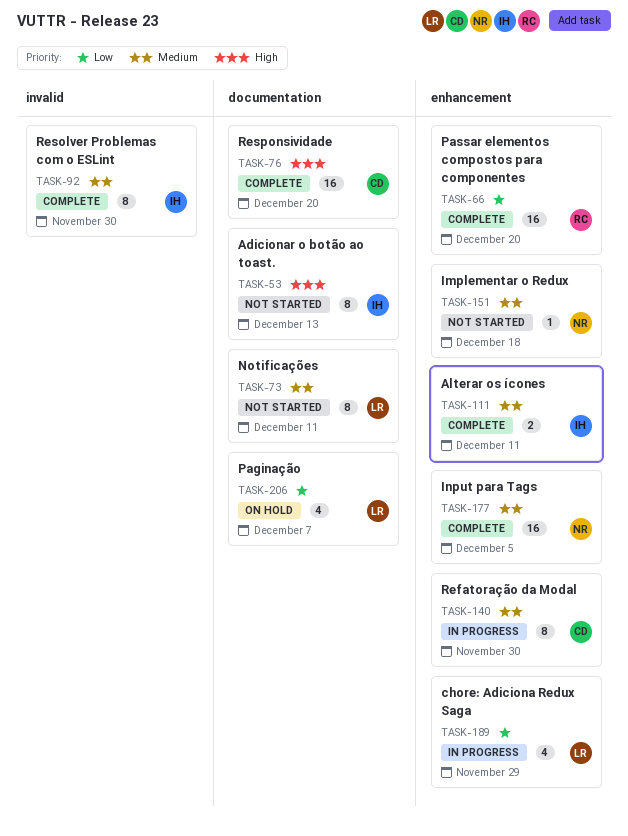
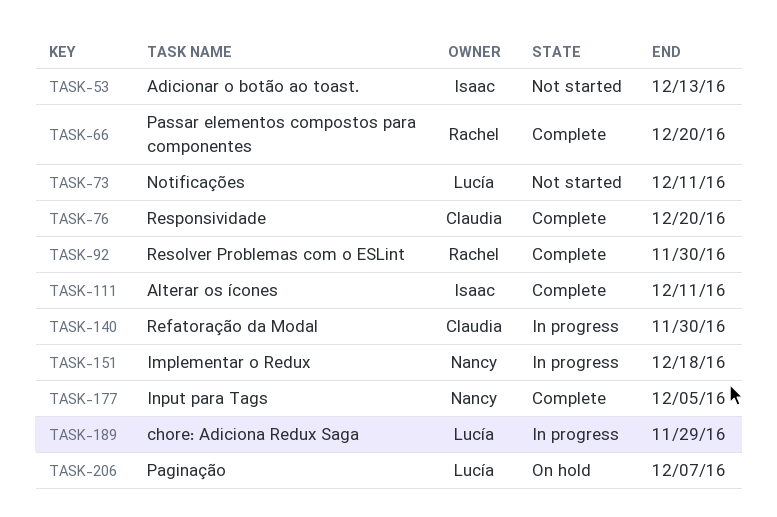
TASK-92, owner: Isaac -> Rachel
TASK-151, status: Not started -> In progress

